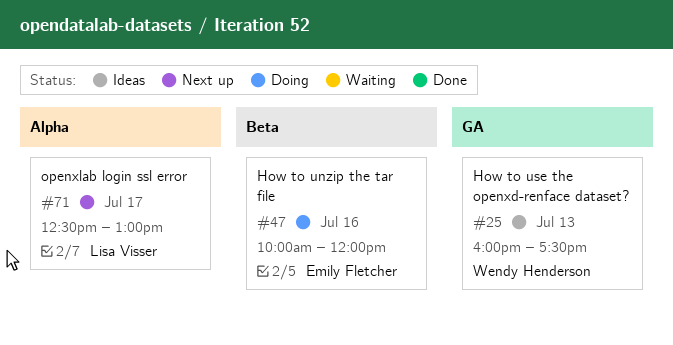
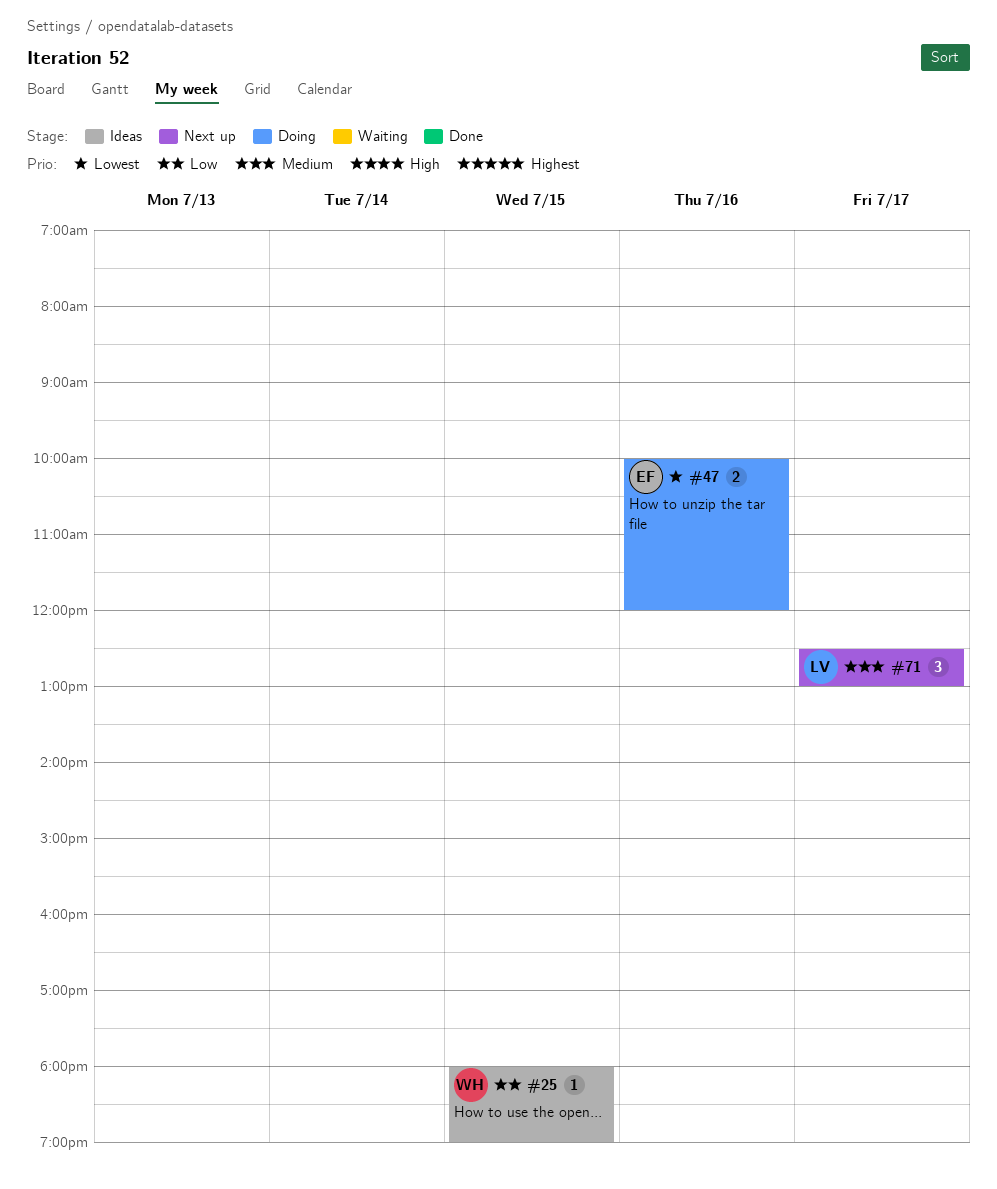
#25, day: Jul 13 -> Jul 15
#25, begins: 16:00 -> 18:00
#25, ends: 17:30 -> 19:00

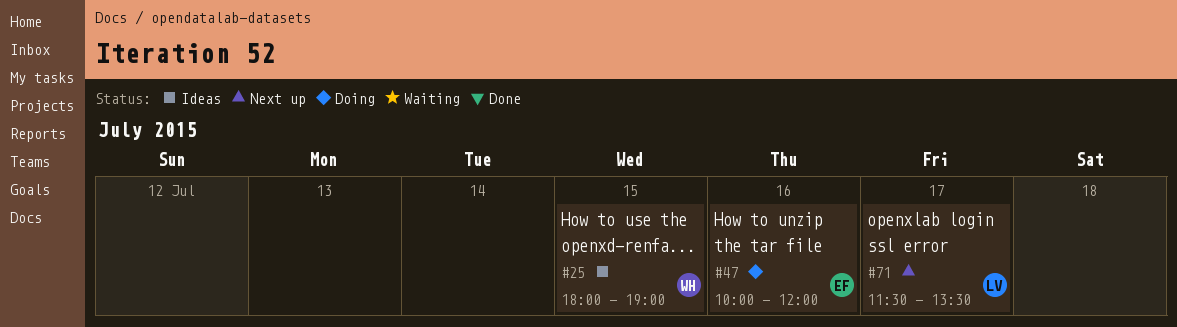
#71, begins: 12:30 -> 11:30
#71, ends: 13:00 -> 13:30

